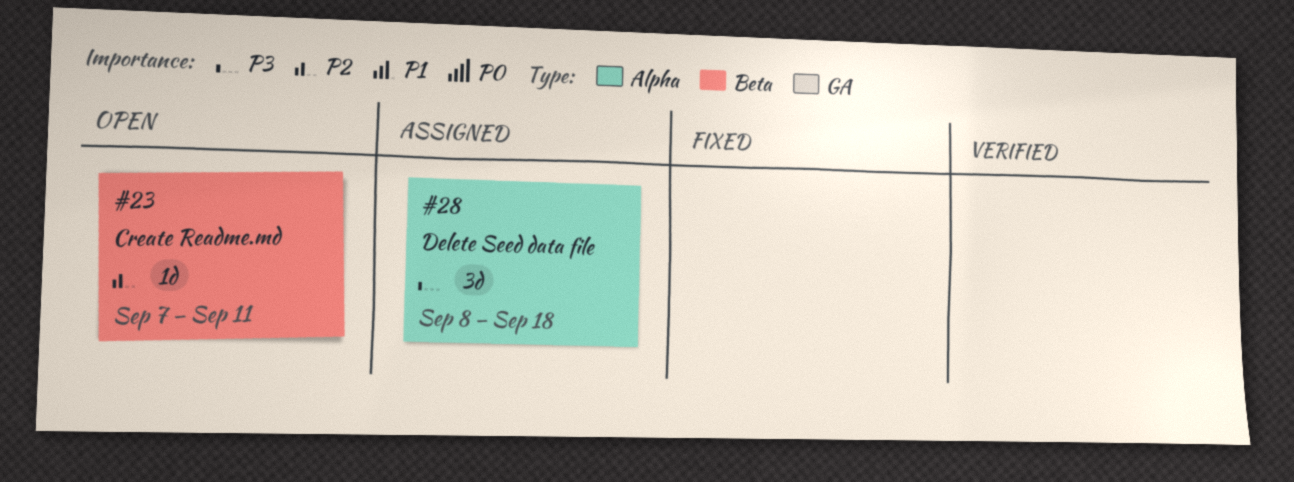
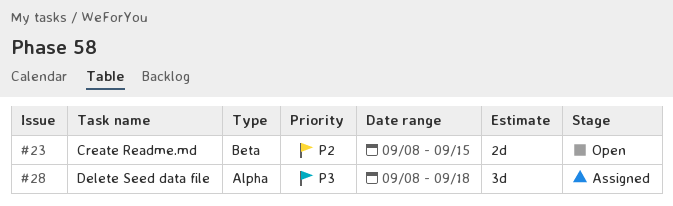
#23, estimate: 1d -> 2d
#23, start: Sep 7 -> Sep 8
#23, due: Sep 11 -> Sep 15

